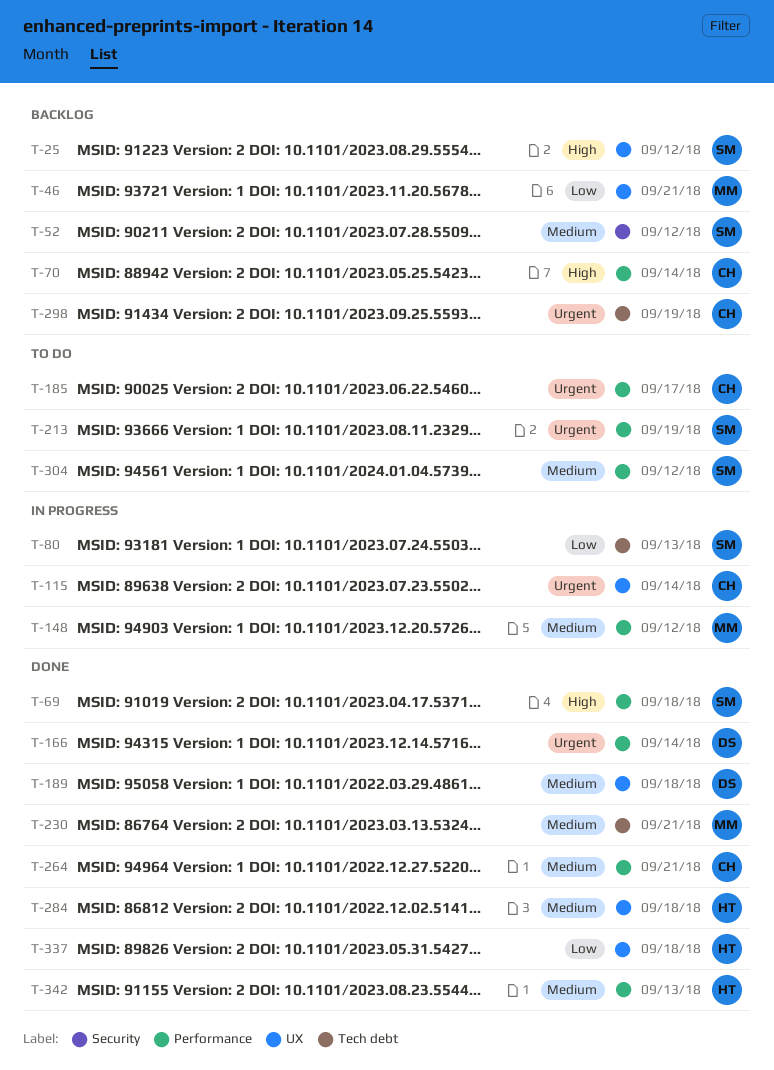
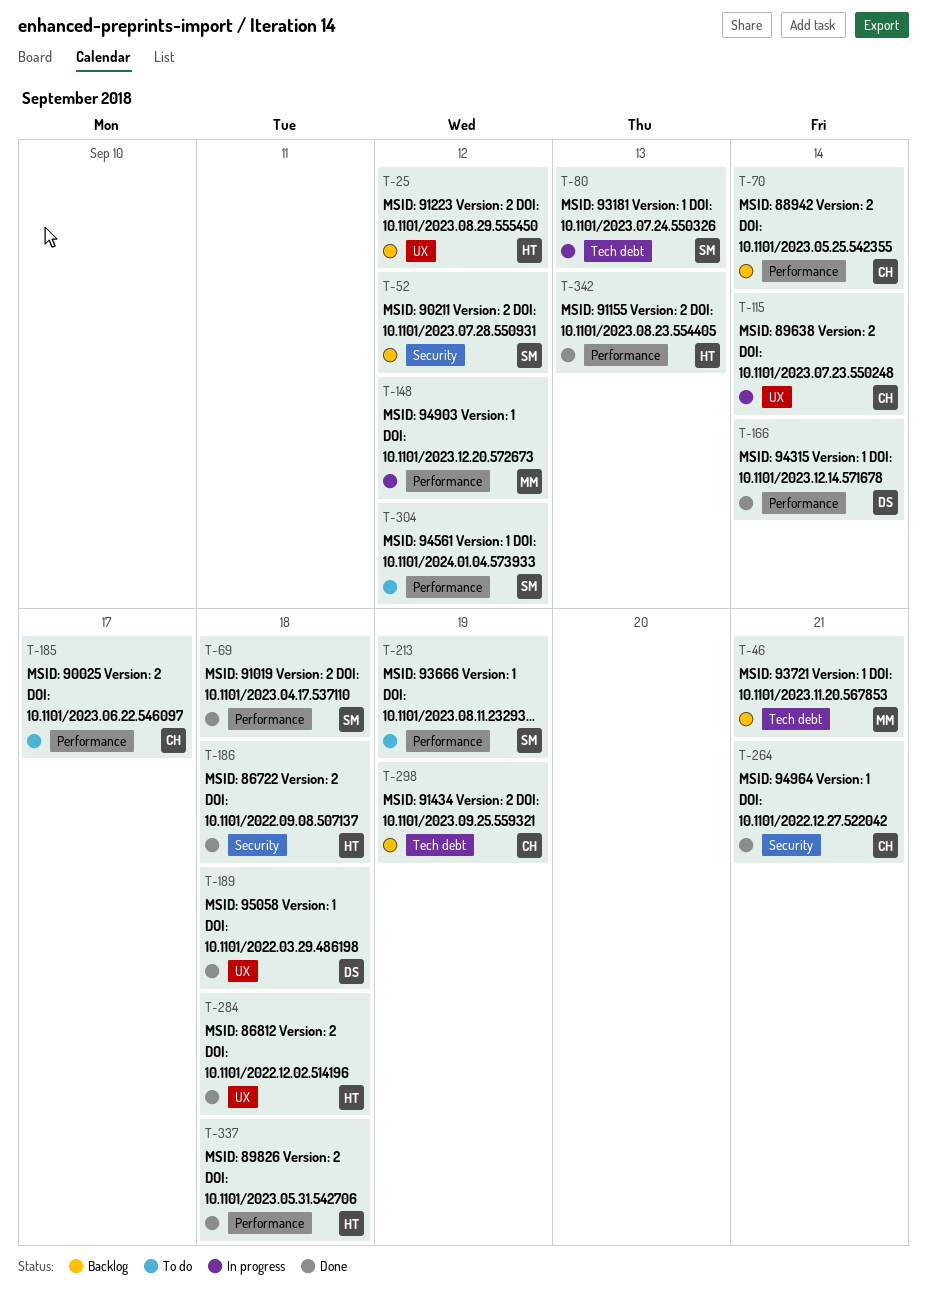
T-25, owner: SM -> HT
T-46, label: UX -> Tech debt
T-186: none -> present
T-230: present -> none
T-264, label: Performance -> Security
T-337, label: UX -> Performance

